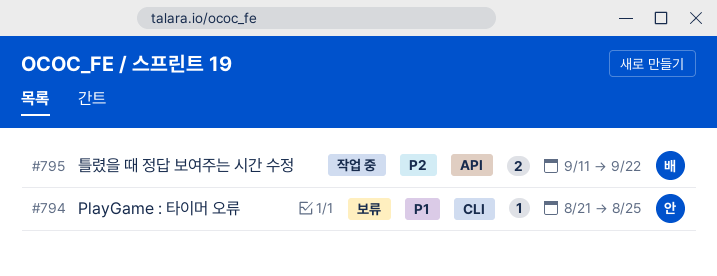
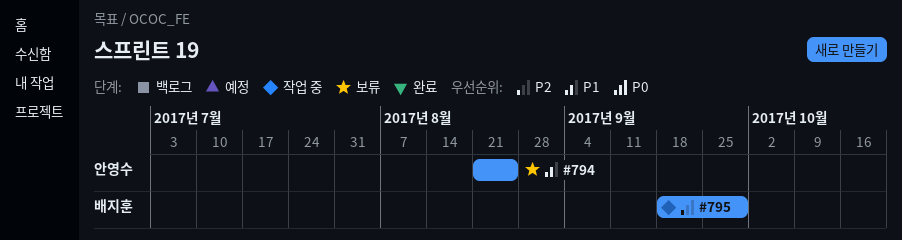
#795, start: Sep 11 -> Sep 18
#795, due: Sep 22 -> Sep 29

